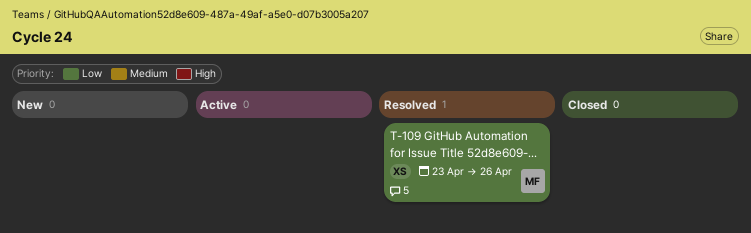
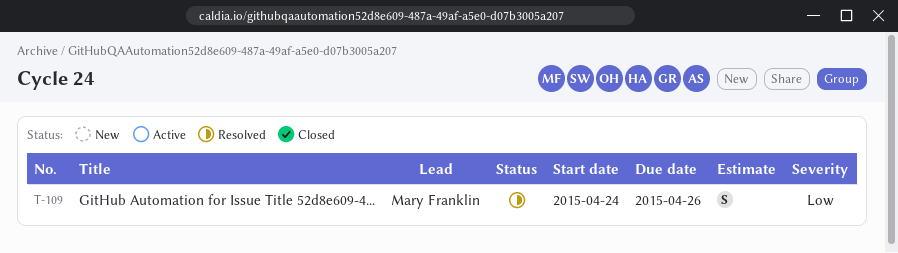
T-109, estimate: XS -> S
T-109, start: Apr 23 -> Apr 24

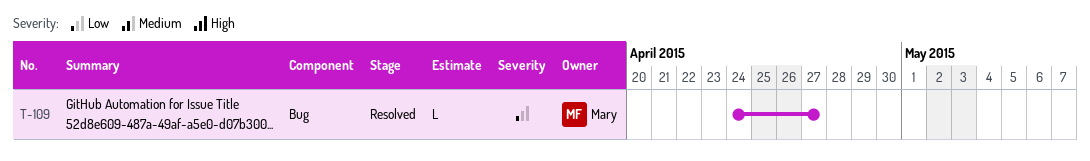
T-109, estimate: S -> L
T-109, due: Apr 26 -> Apr 27

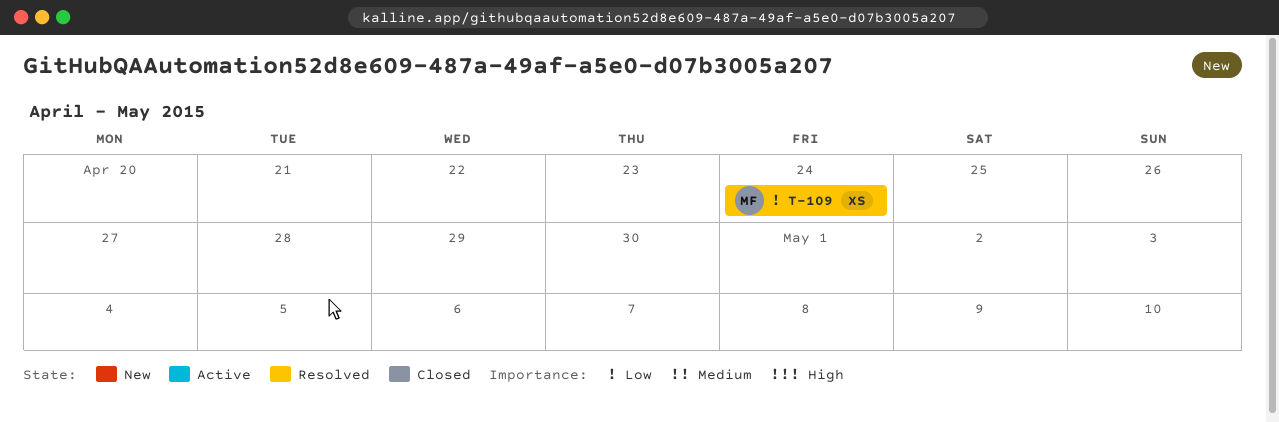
T-109, estimate: L -> XS
T-109, due: Apr 27 -> Apr 24

